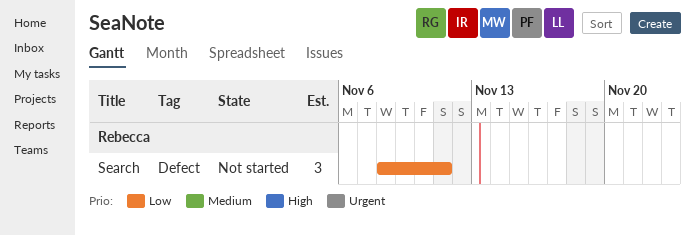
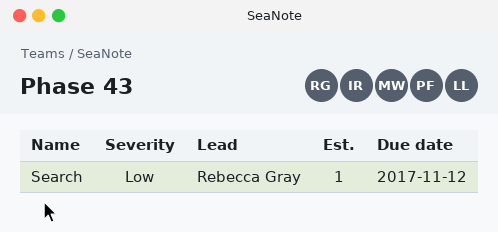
Search, estimate: 3 -> 1
Search, due: Nov 11 -> Nov 12

